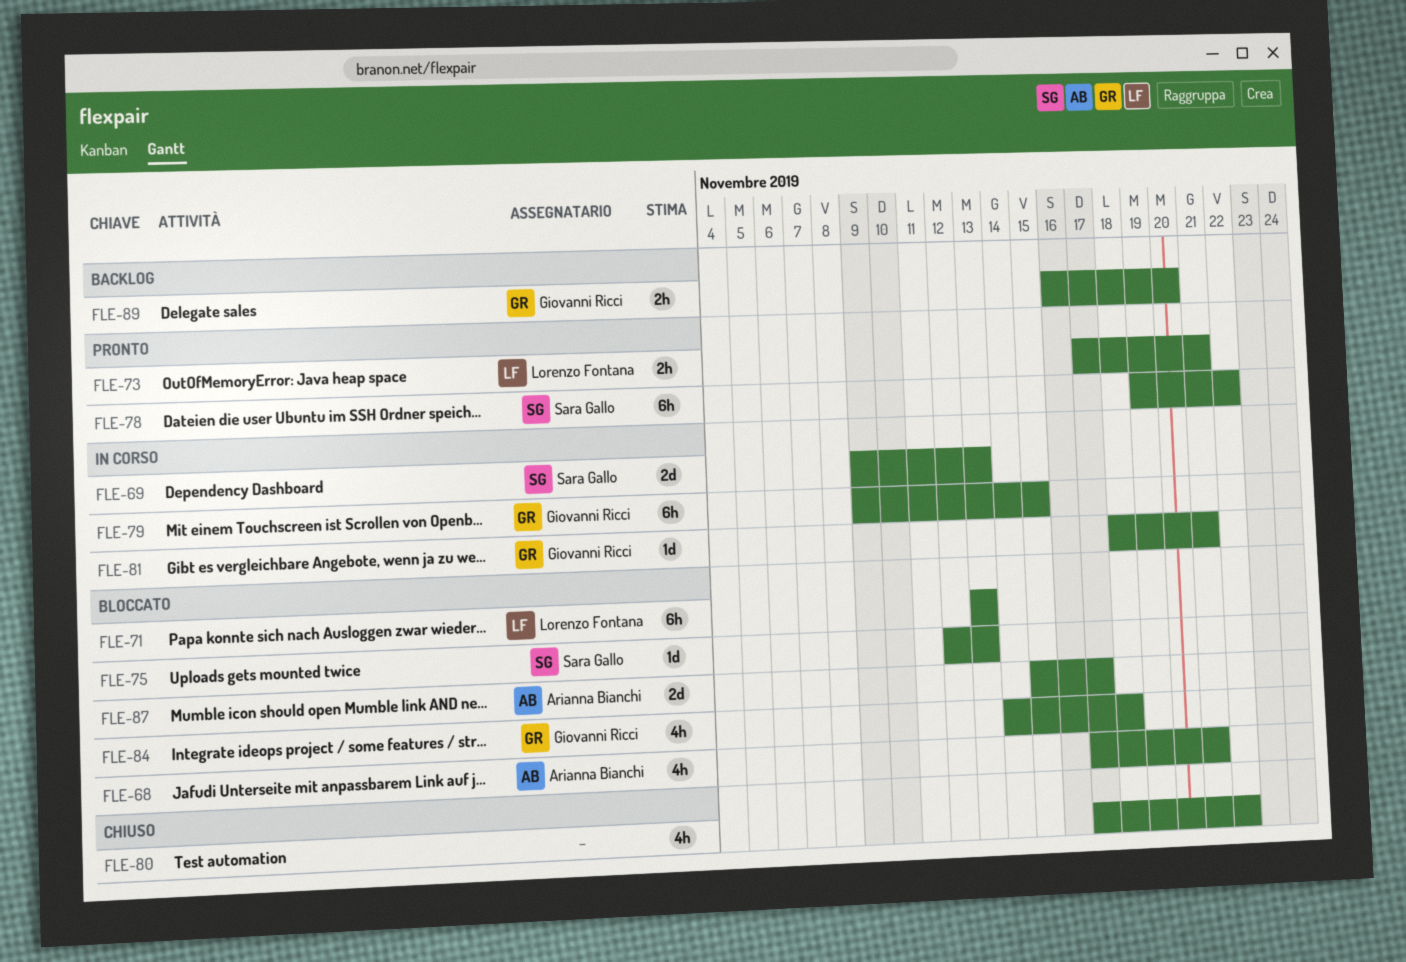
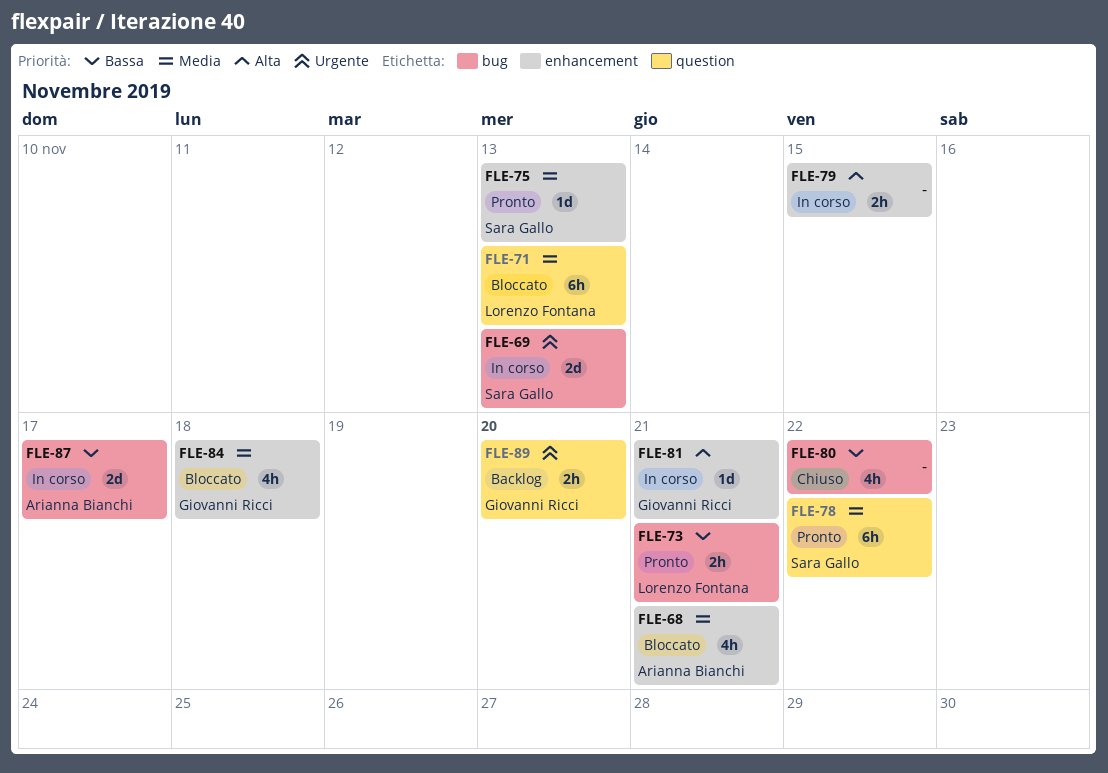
FLE-75, status: Bloccato -> Pronto
FLE-79, owner: Giovanni Ricci -> none
FLE-79, estimate: 6h -> 2h
FLE-87, status: Bloccato -> In corso

